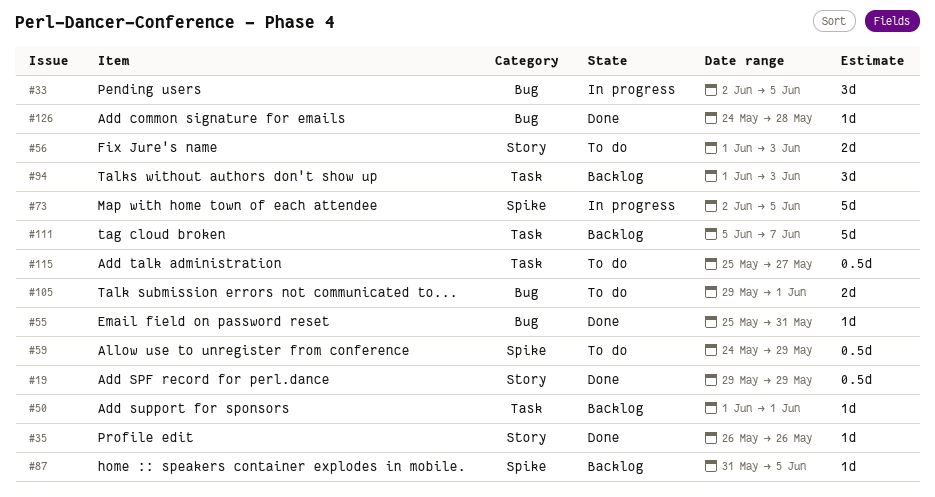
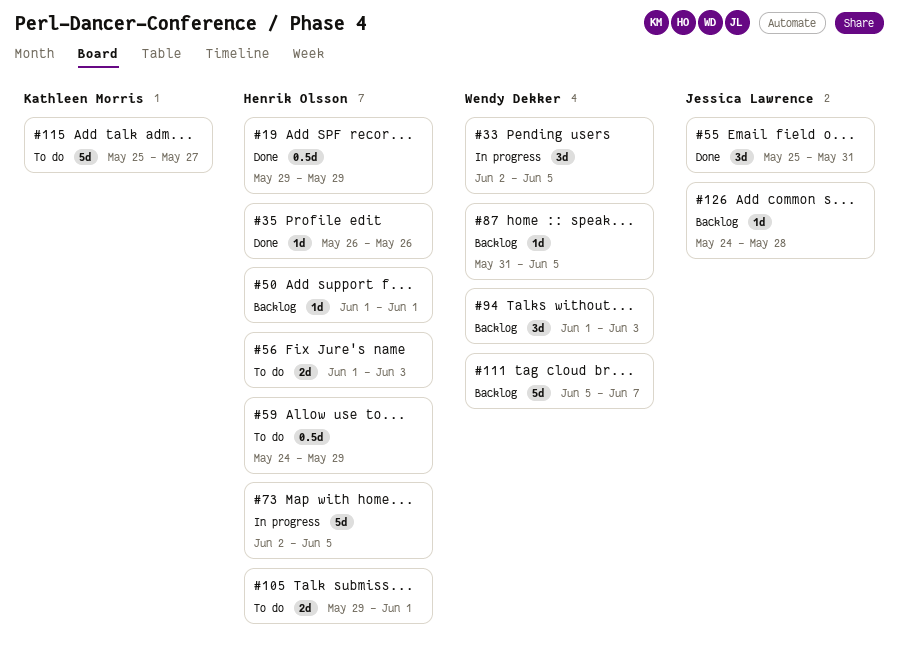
#55, estimate: 1d -> 3d
#115, estimate: 0.5d -> 5d
#126, status: Done -> Backlog

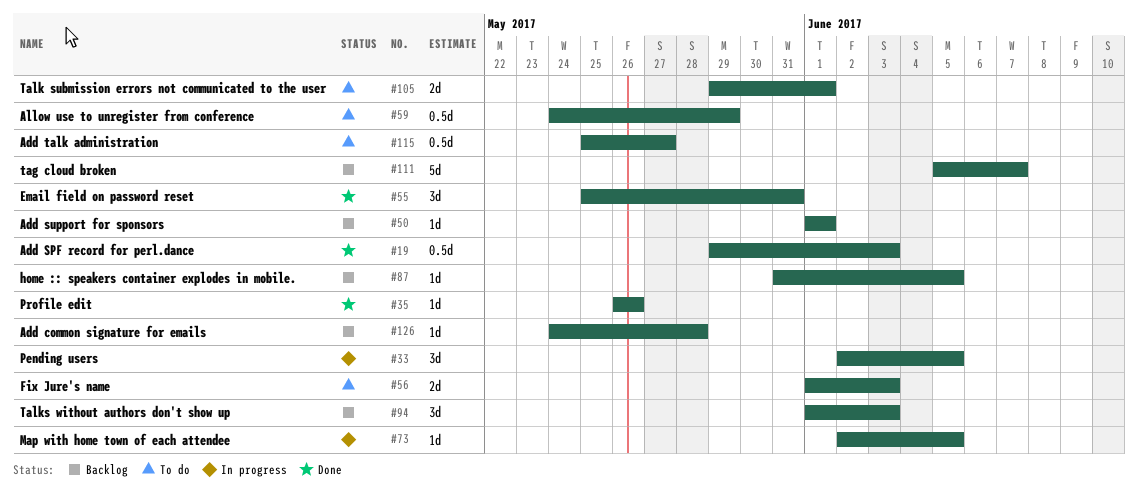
#19, due: May 29 -> Jun 3
#73, estimate: 5d -> 1d
#115, estimate: 5d -> 0.5d

